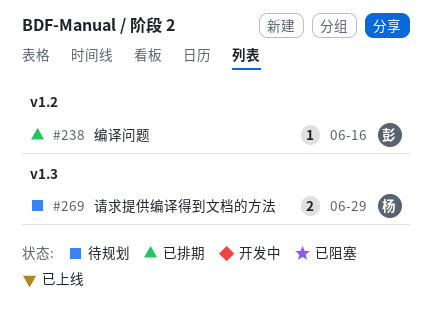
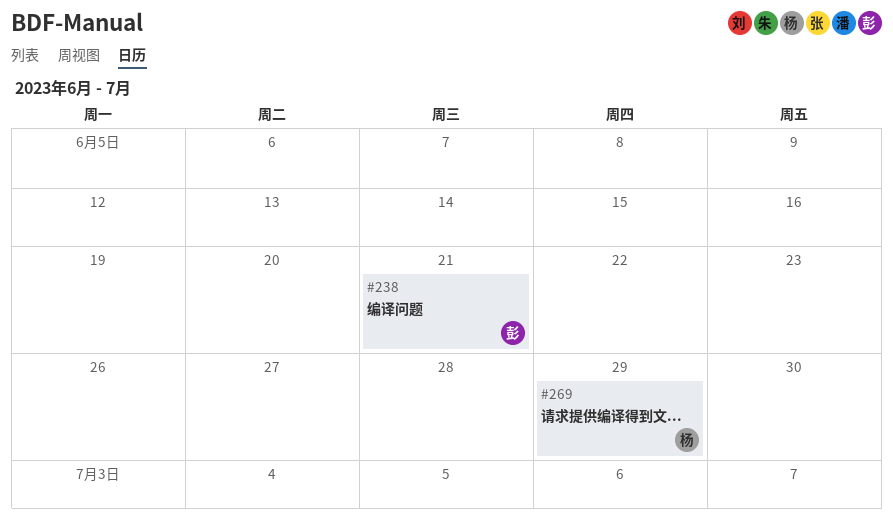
#238, due: Jun 16 -> Jun 21

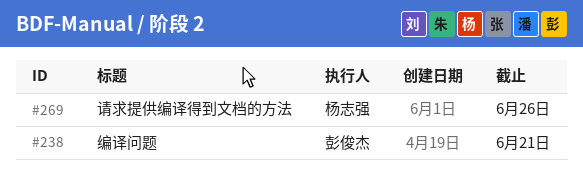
#269, due: Jun 29 -> Jun 26

